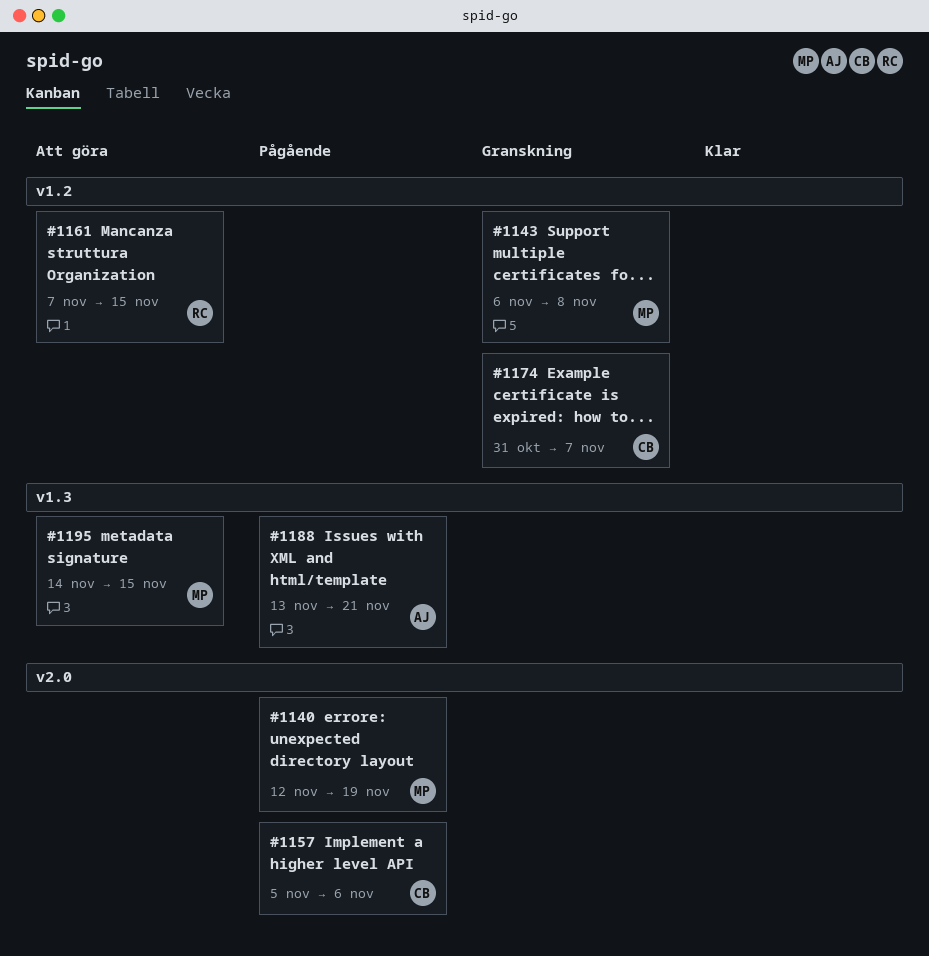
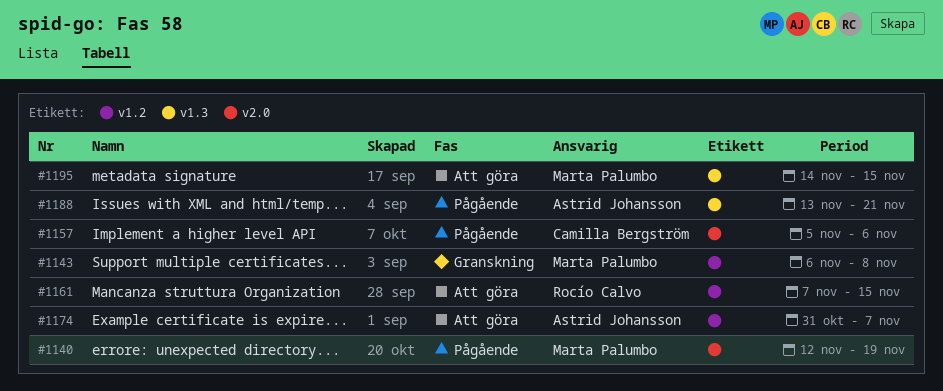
#1174, status: Granskning -> Att göra
#1174, owner: Camilla Bergström -> Astrid Johansson

